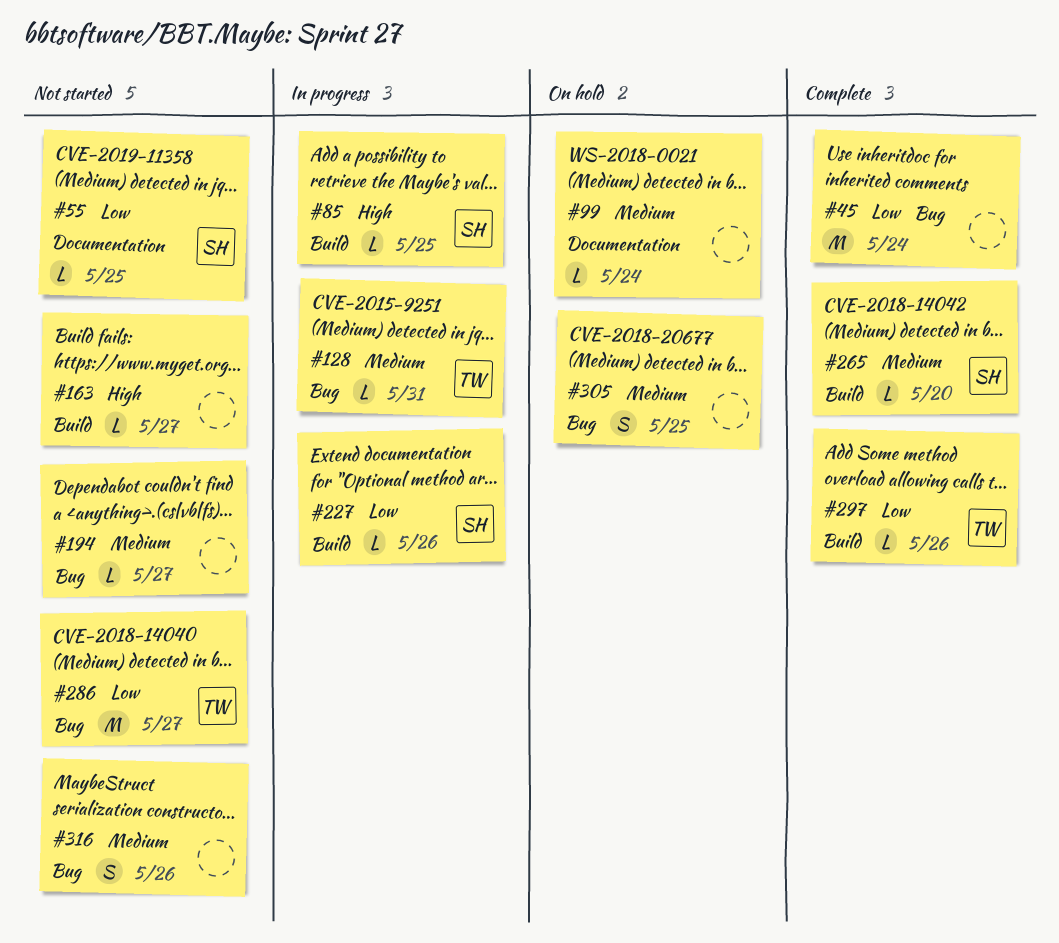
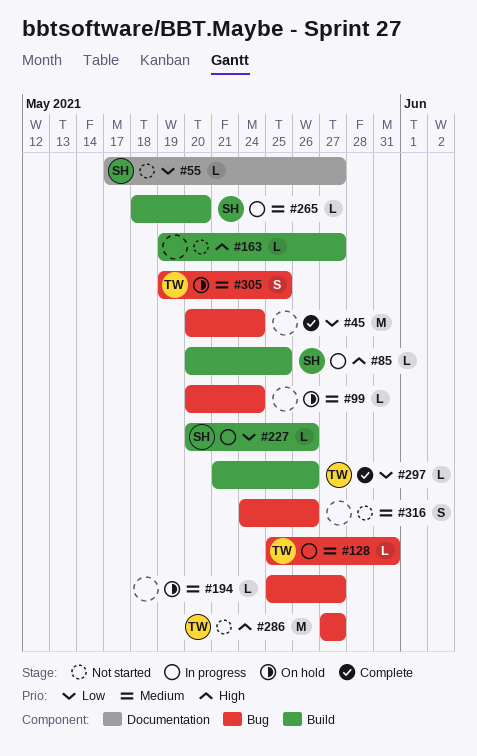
#55, due: May 25 -> May 27
#99, label: Documentation -> Bug
#194, status: Not started -> On hold
#265, status: Complete -> In progress
#286, priority: Low -> High
#305, owner: none -> TW

